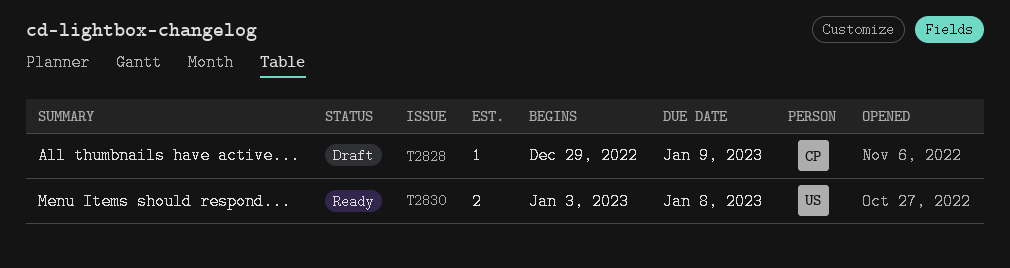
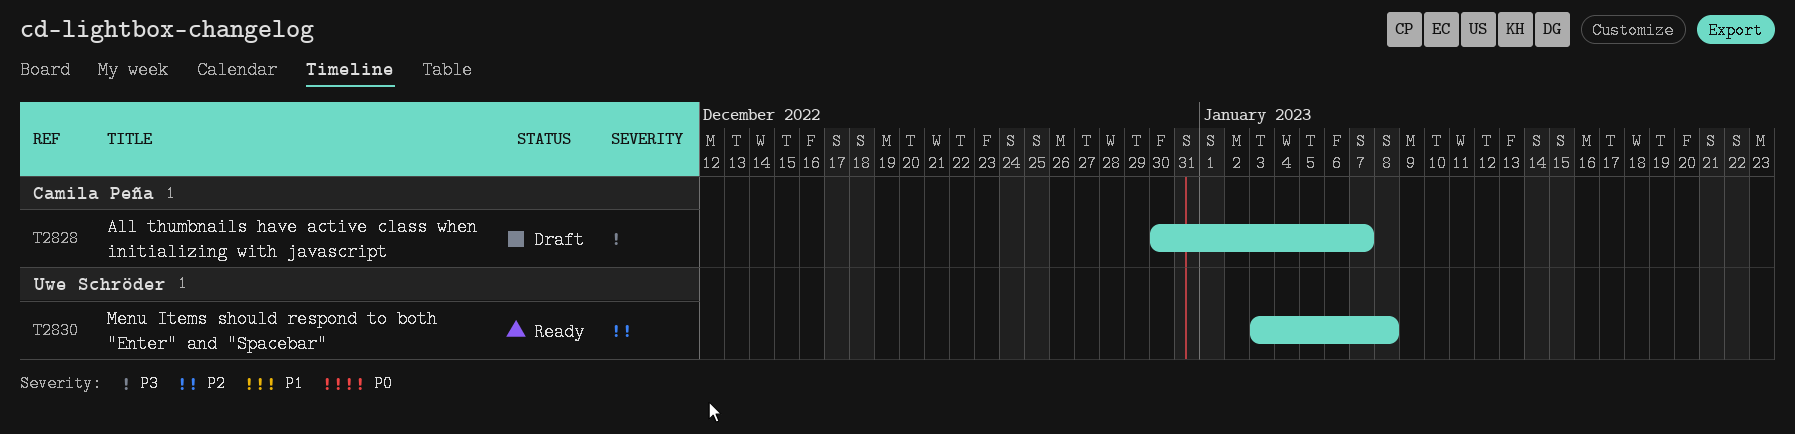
T2828, start: Dec 29 -> Dec 30
T2828, due: Jan 9 -> Jan 7

